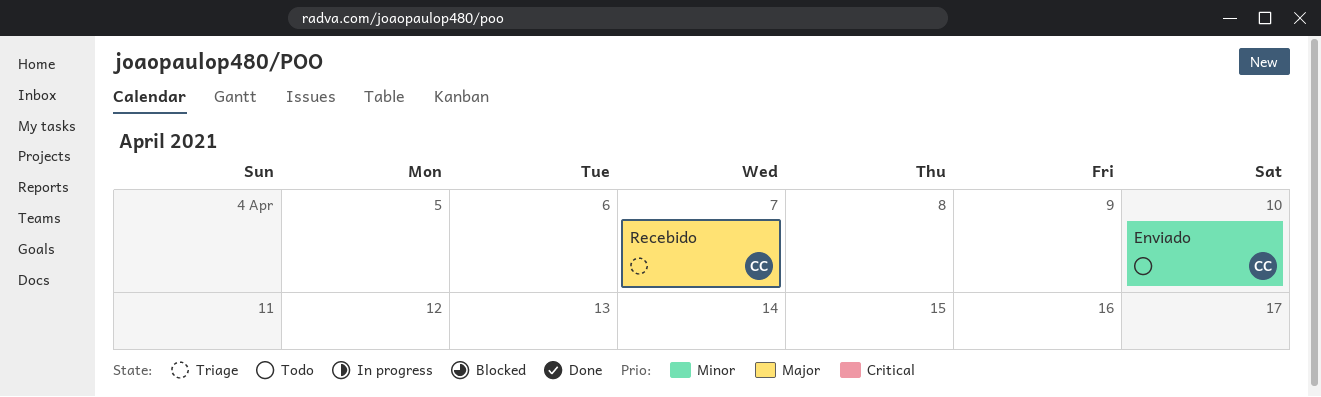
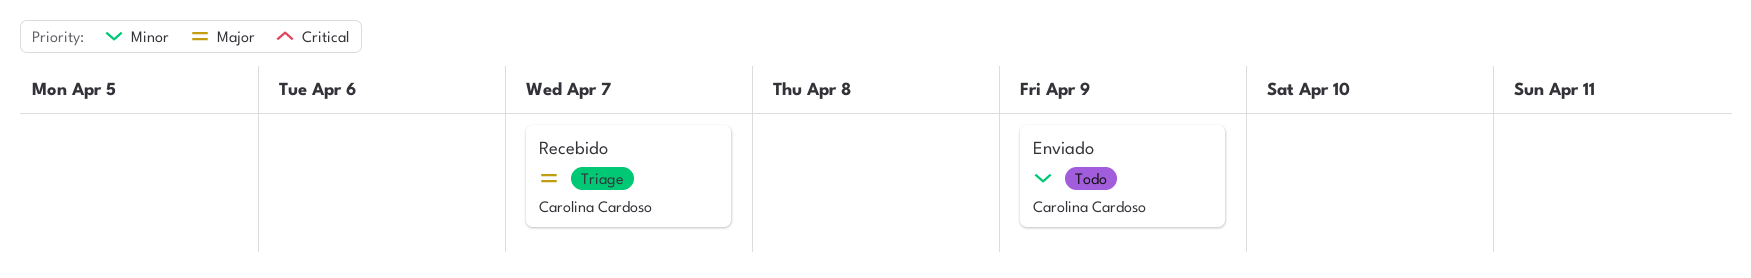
Enviado, due: Apr 10 -> Apr 9

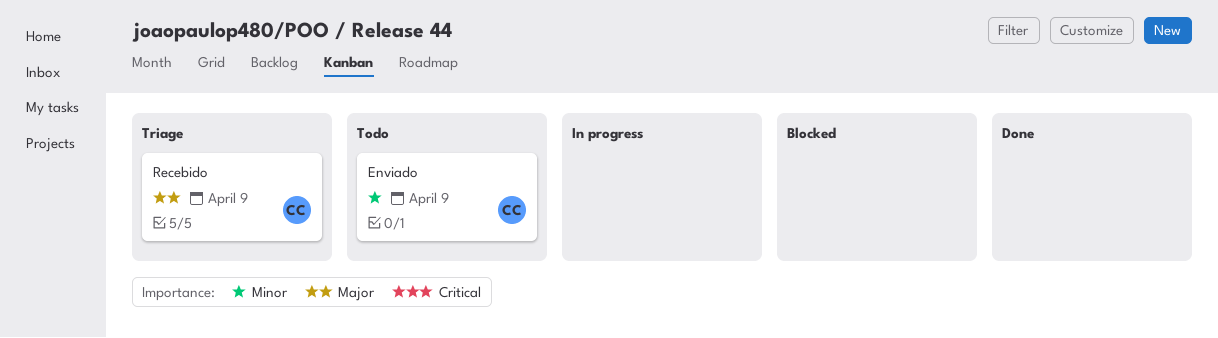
Recebido, due: Apr 7 -> Apr 9

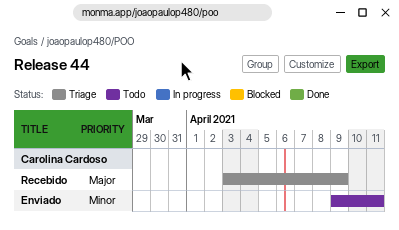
Enviado, due: Apr 9 -> Apr 11

